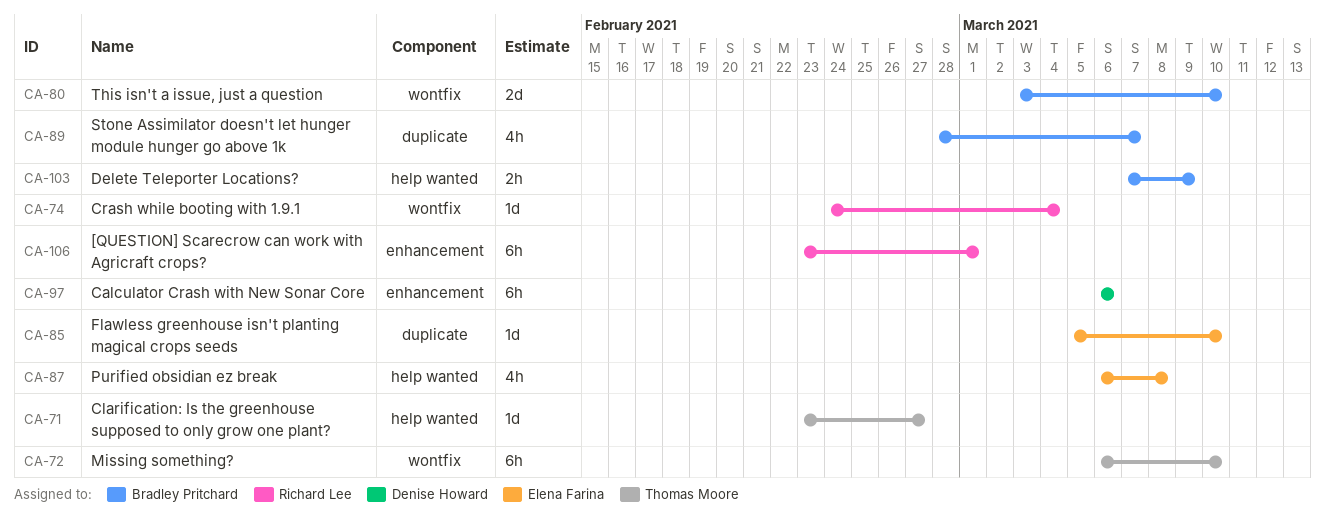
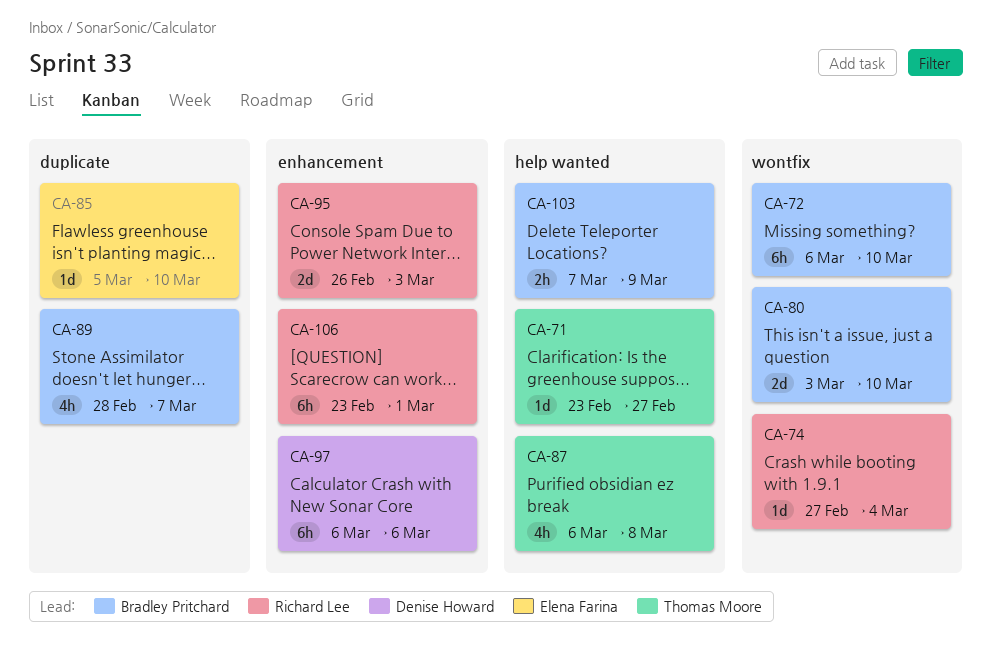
CA-72, owner: Thomas Moore -> Bradley Pritchard
CA-74, start: Feb 24 -> Feb 27
CA-87, owner: Elena Farina -> Thomas Moore
CA-95: none -> present

